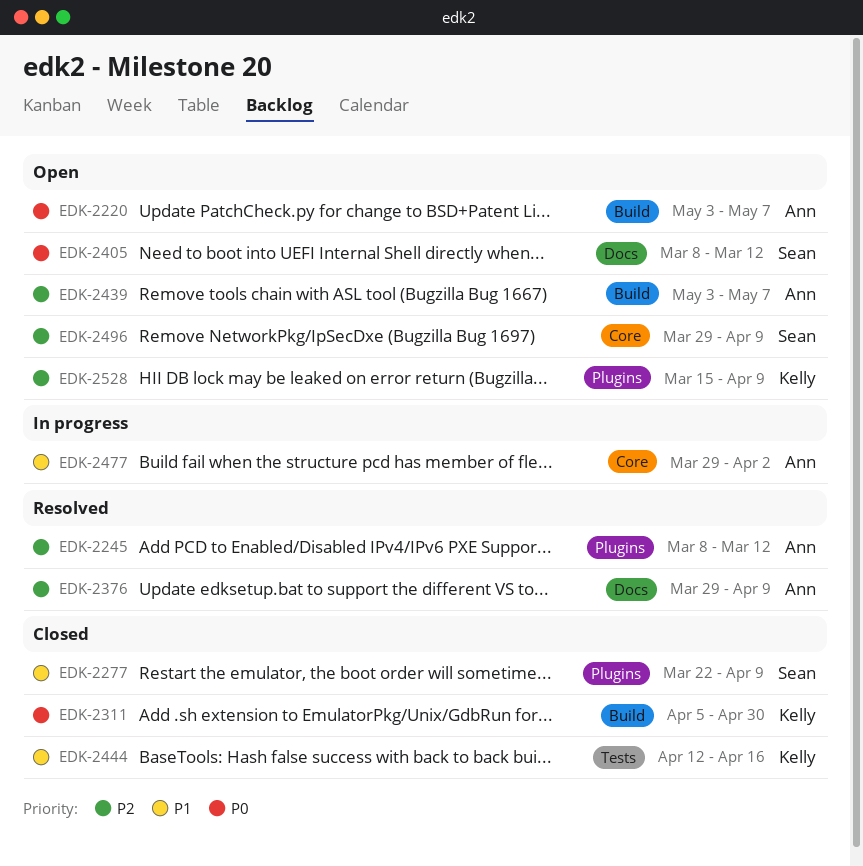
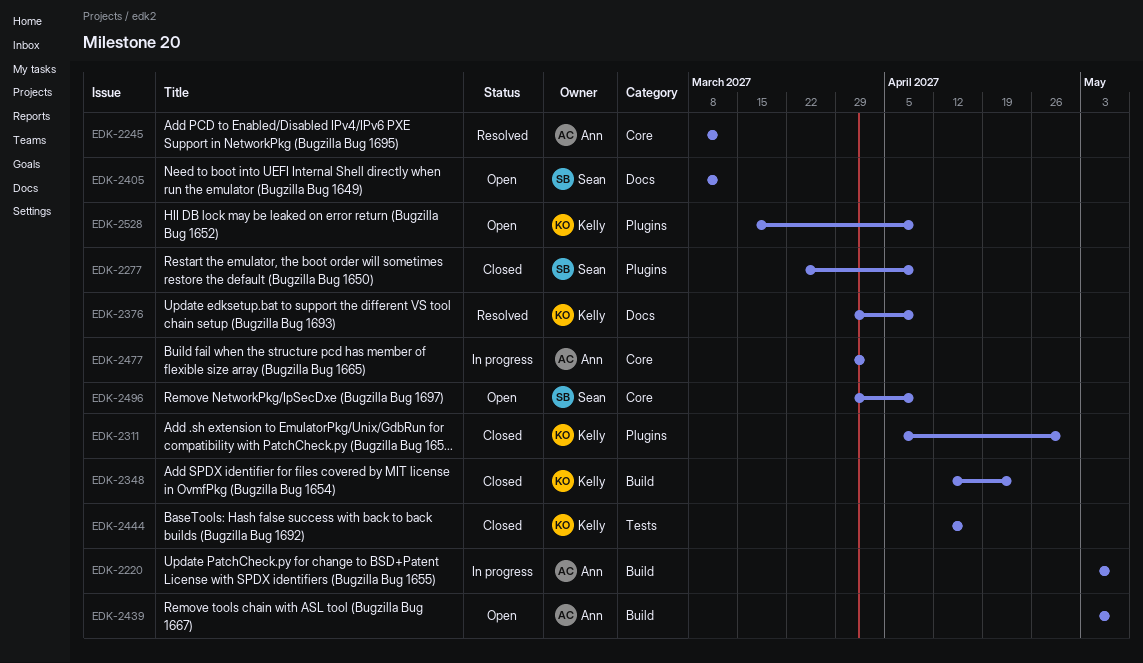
EDK-2220, status: Open -> In progress
EDK-2245, label: Plugins -> Core
EDK-2311, label: Build -> Plugins
EDK-2348: none -> present
EDK-2376, owner: Ann -> Kelly

